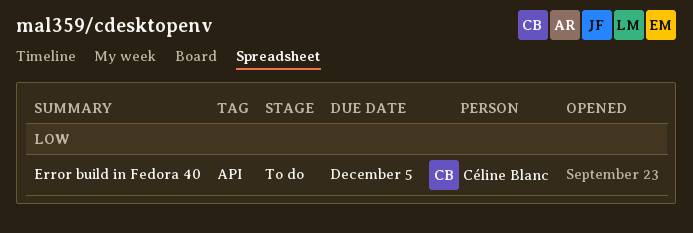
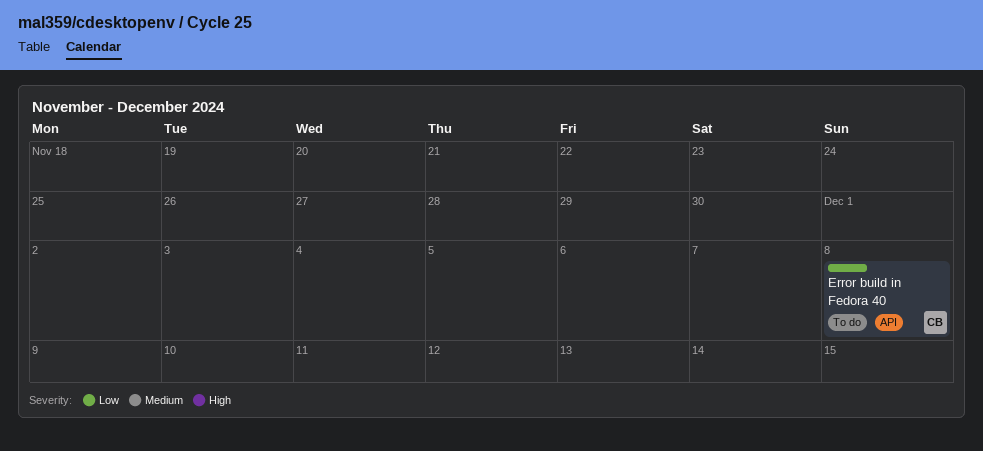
Error build in Fedora 40, due: Dec 5 -> Dec 8

